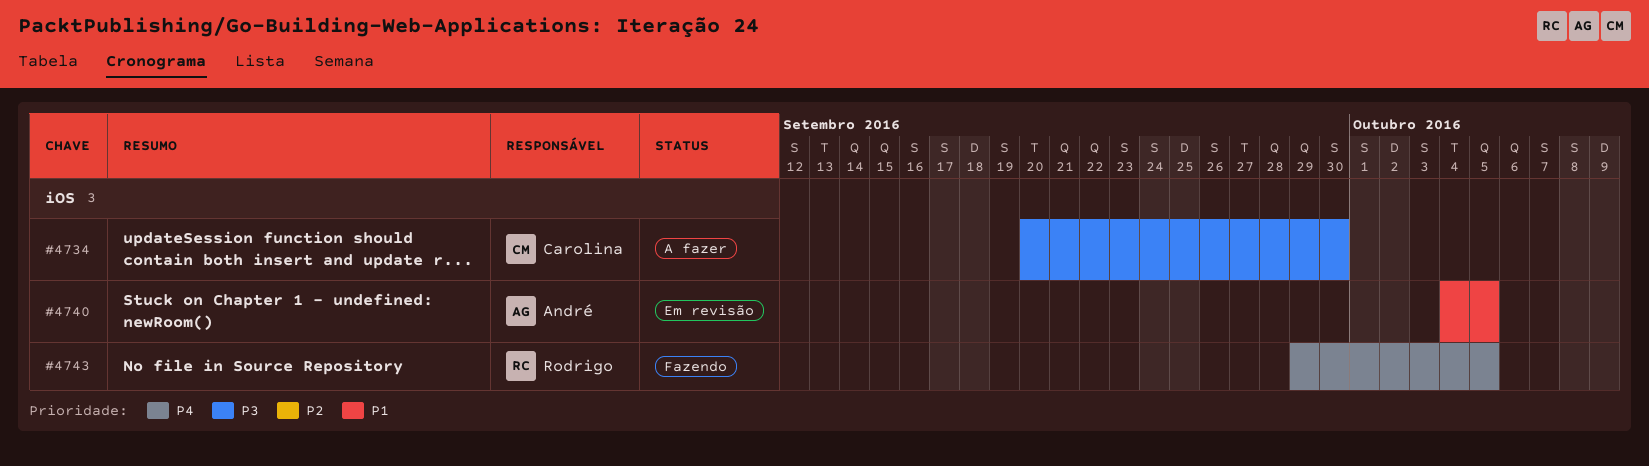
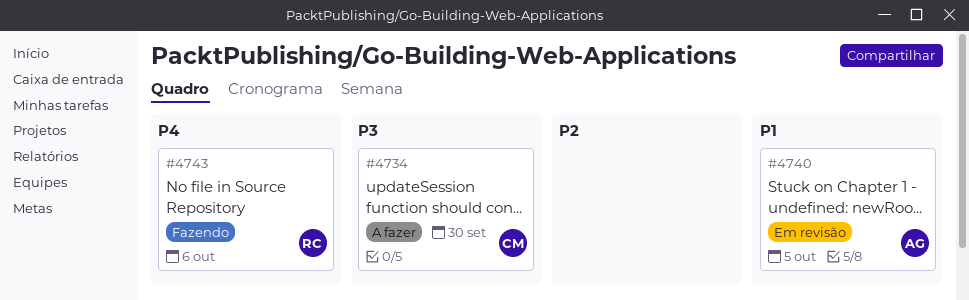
#4743, due: Oct 5 -> Oct 6

